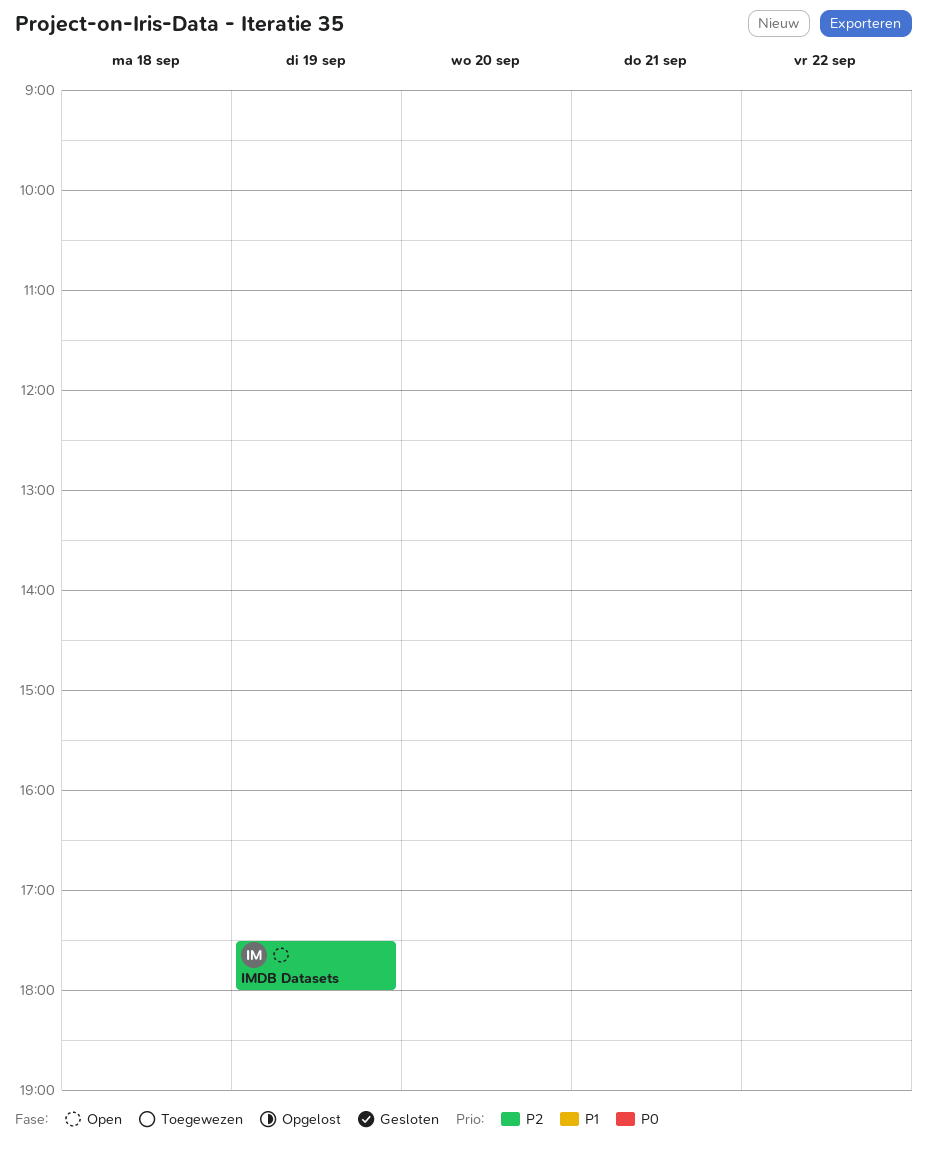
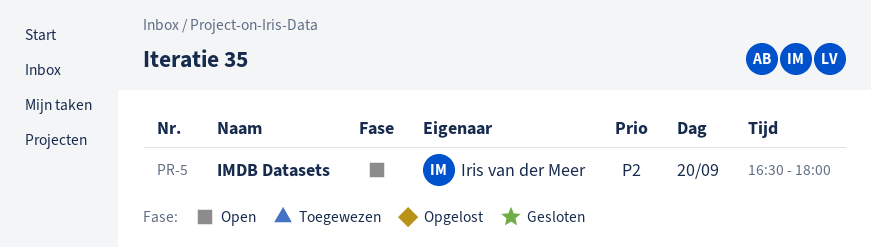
IMDB Datasets, day: Sep 19 -> Sep 20
IMDB Datasets, begins: 17:30 -> 16:30

